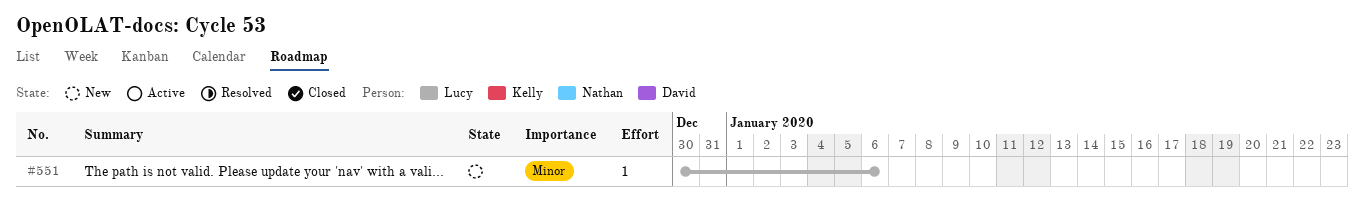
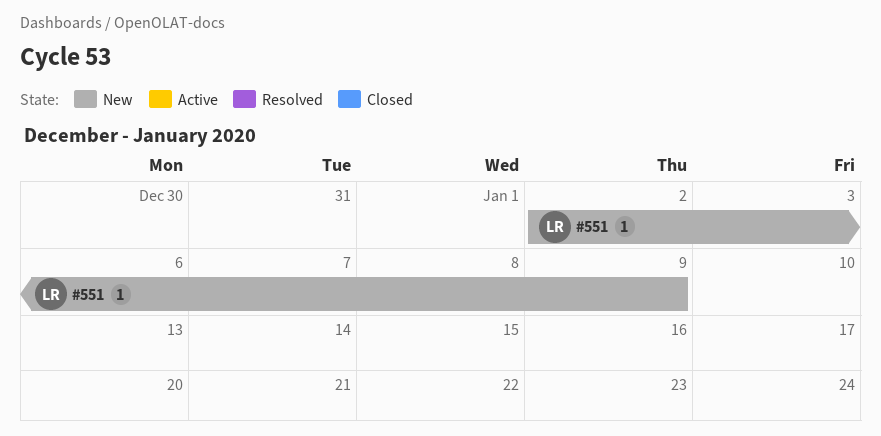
#551, start: Dec 30 -> Jan 2
#551, due: Jan 6 -> Jan 9

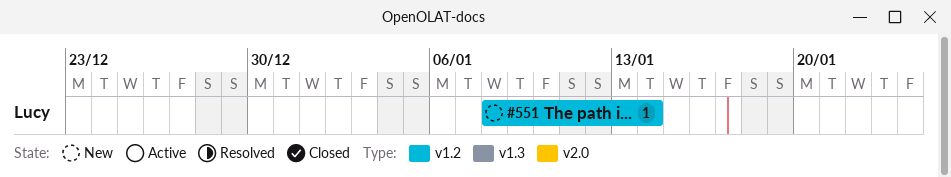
#551, start: Jan 2 -> Jan 8
#551, due: Jan 9 -> Jan 14

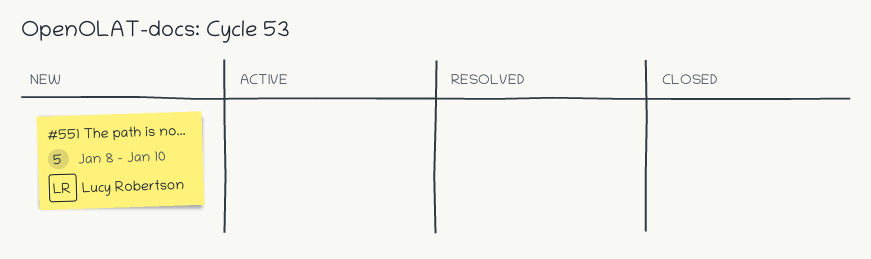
#551, estimate: 1 -> 5
#551, due: Jan 14 -> Jan 10

